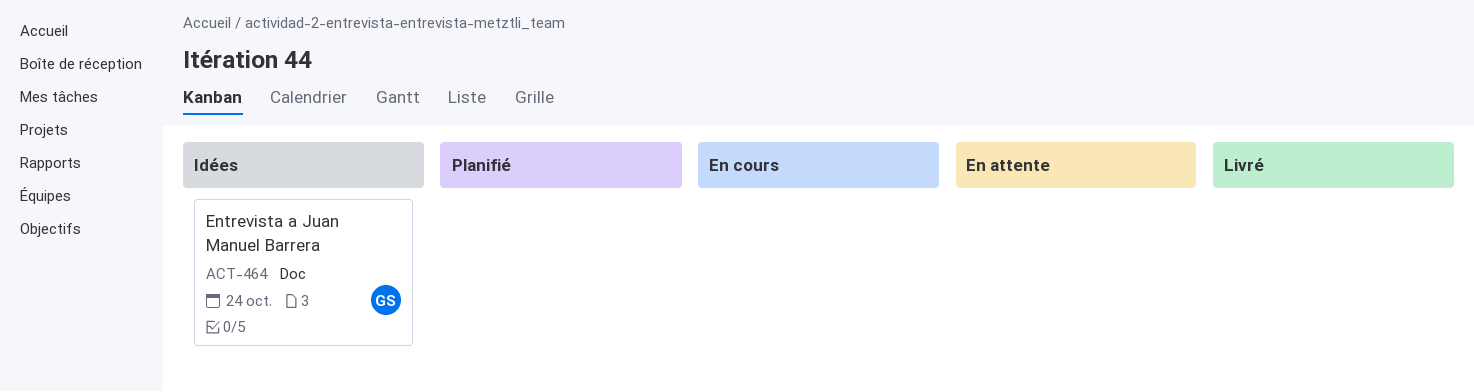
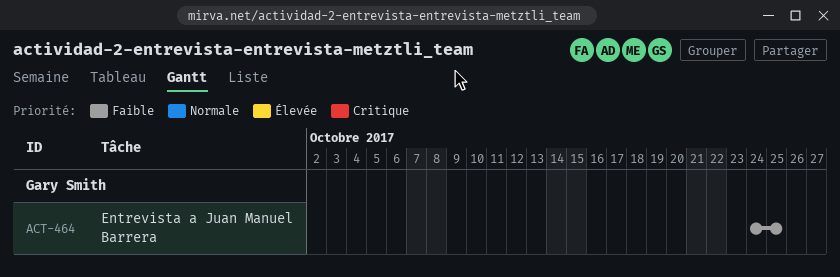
ACT-464, due: Oct 24 -> Oct 25

